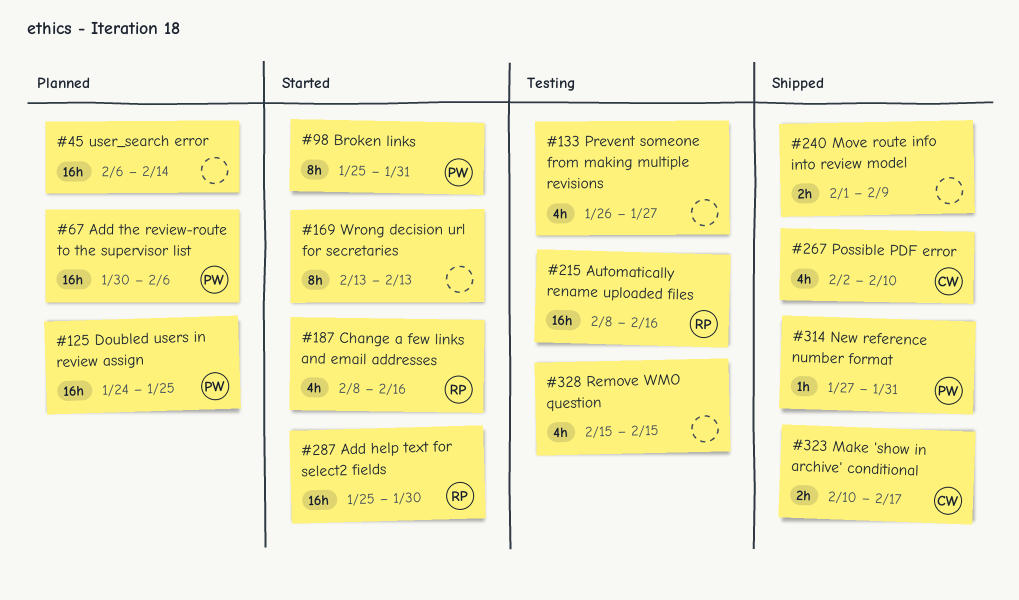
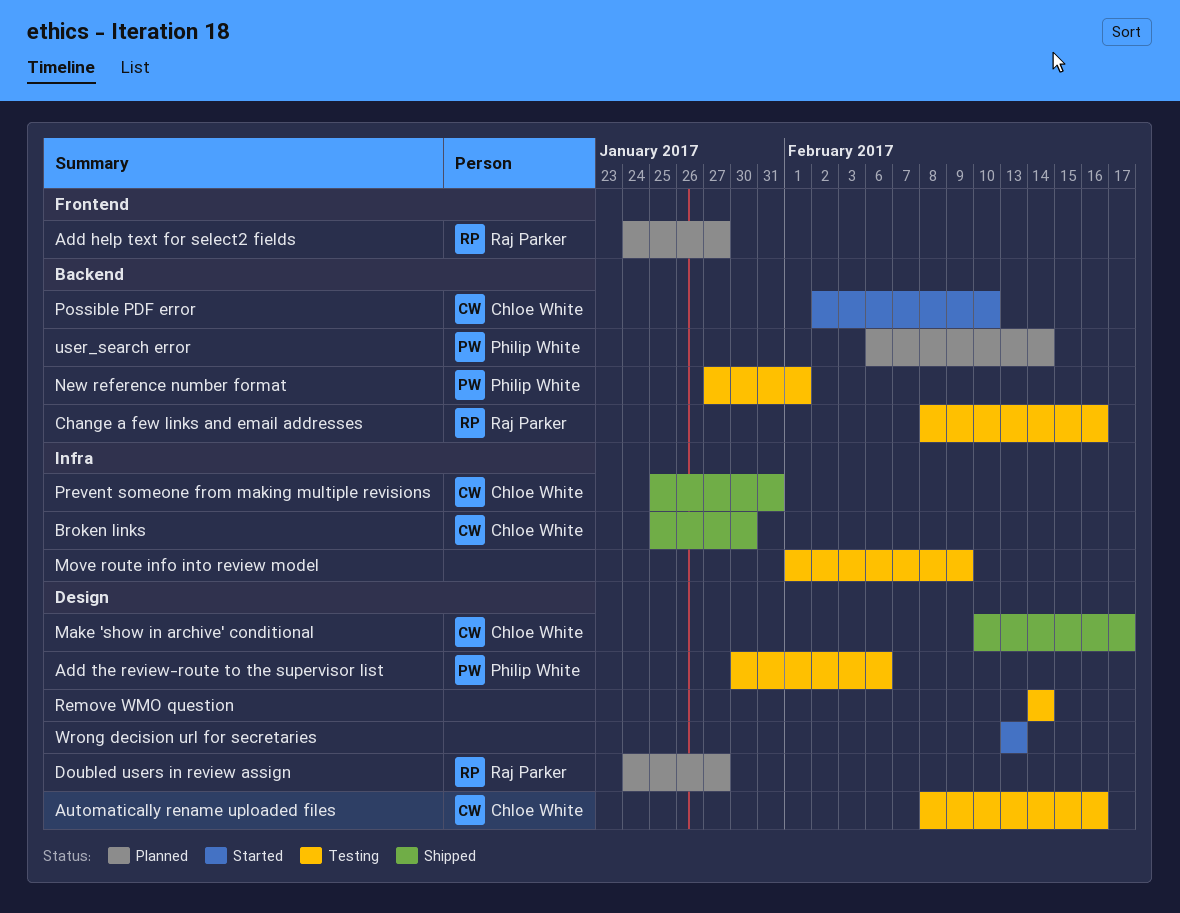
Add help text for select2 fields, status: Started -> Planned
Add help text for select2 fields, start: Jan 25 -> Jan 24
Add help text for select2 fields, due: Jan 30 -> Jan 27
Add the review-route to the supervisor list, status: Planned -> Testing
Automatically rename uploaded files, owner: Raj Parker -> Chloe White
Broken links, status: Started -> Shipped
Broken links, owner: Philip White -> Chloe White
Broken links, due: Jan 31 -> Jan 30
Change a few links and email addresses, status: Started -> Testing
Doubled users in review assign, owner: Philip White -> Raj Parker
Doubled users in review assign, due: Jan 25 -> Jan 27
Move route info into review model, status: Shipped -> Testing
New reference number format, status: Shipped -> Testing
New reference number format, due: Jan 31 -> Feb 1
Possible PDF error, status: Shipped -> Started
Prevent someone from making multiple revisions, status: Testing -> Shipped
Prevent someone from making multiple revisions, owner: none -> Chloe White
Prevent someone from making multiple revisions, start: Jan 26 -> Jan 25
Prevent someone from making multiple revisions, due: Jan 27 -> Jan 31
Remove WMO question, start: Feb 15 -> Feb 14
Remove WMO question, due: Feb 15 -> Feb 14
user_search error, owner: none -> Philip White

